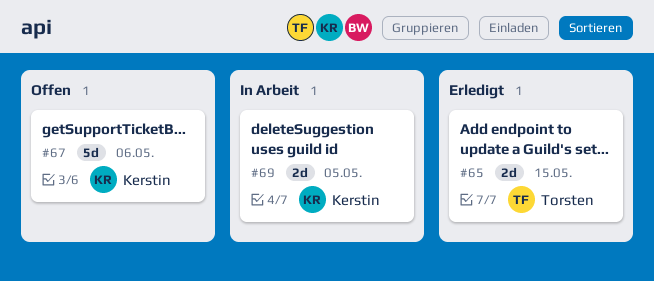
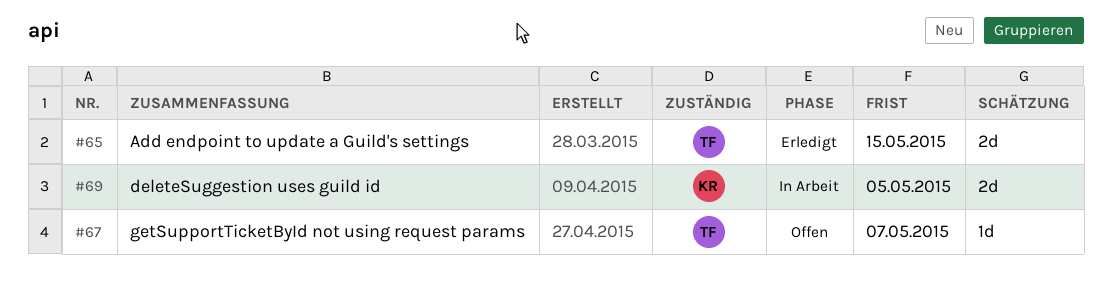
#67, owner: Kerstin -> Torsten
#67, estimate: 5d -> 1d
#67, due: May 6 -> May 7

